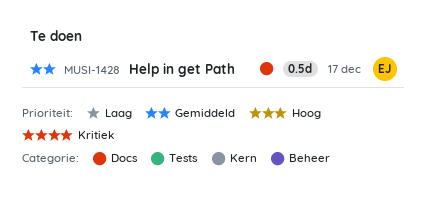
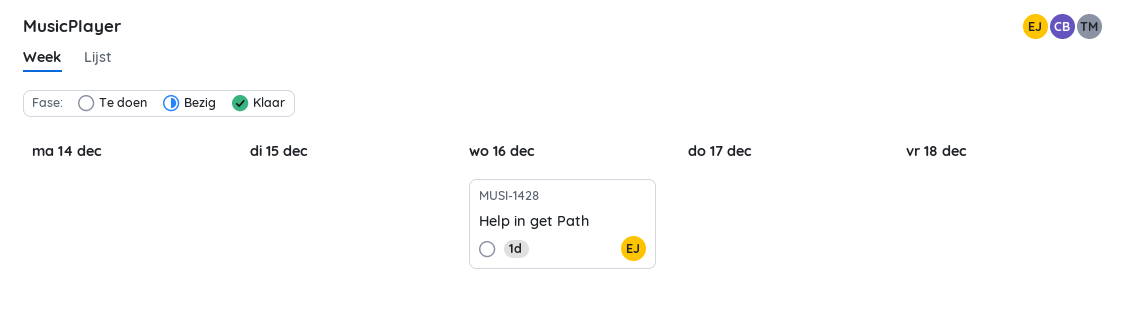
MUSI-1428, estimate: 0.5d -> 1d
MUSI-1428, due: Dec 17 -> Dec 16

